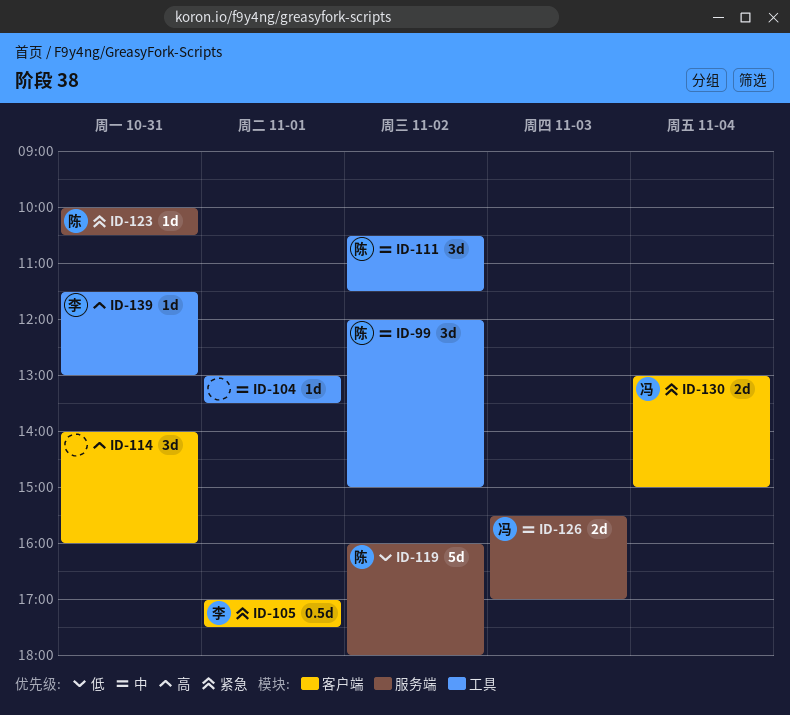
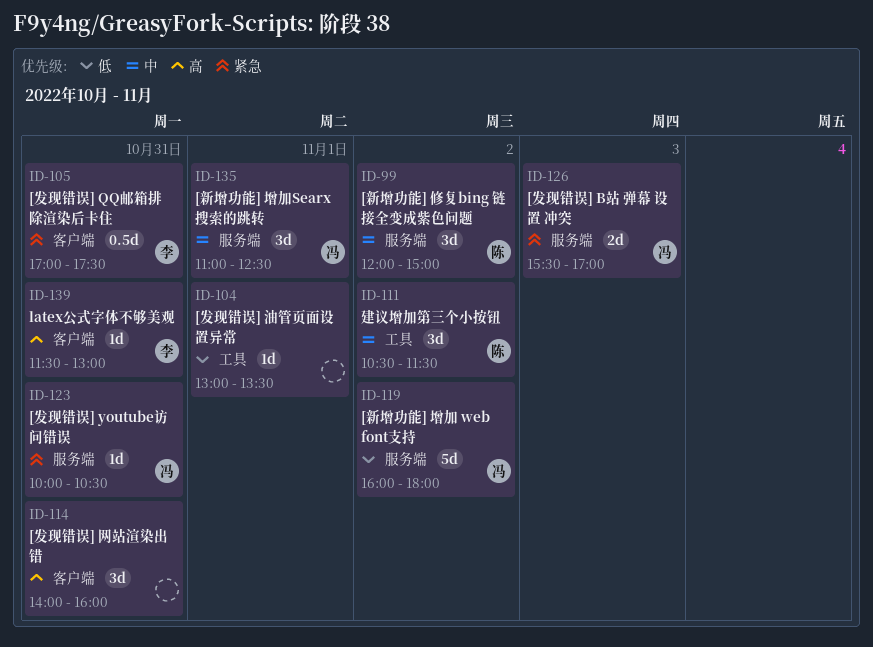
ID-99, label: 工具 -> 服务端
ID-104, priority: 中 -> 低
ID-105, day: Nov 1 -> Oct 31
ID-119, owner: 陈 -> 冯
ID-123, owner: 陈 -> 冯
ID-126, priority: 中 -> 紧急
ID-130: present -> none
ID-135: none -> present
ID-139, label: 工具 -> 客户端

